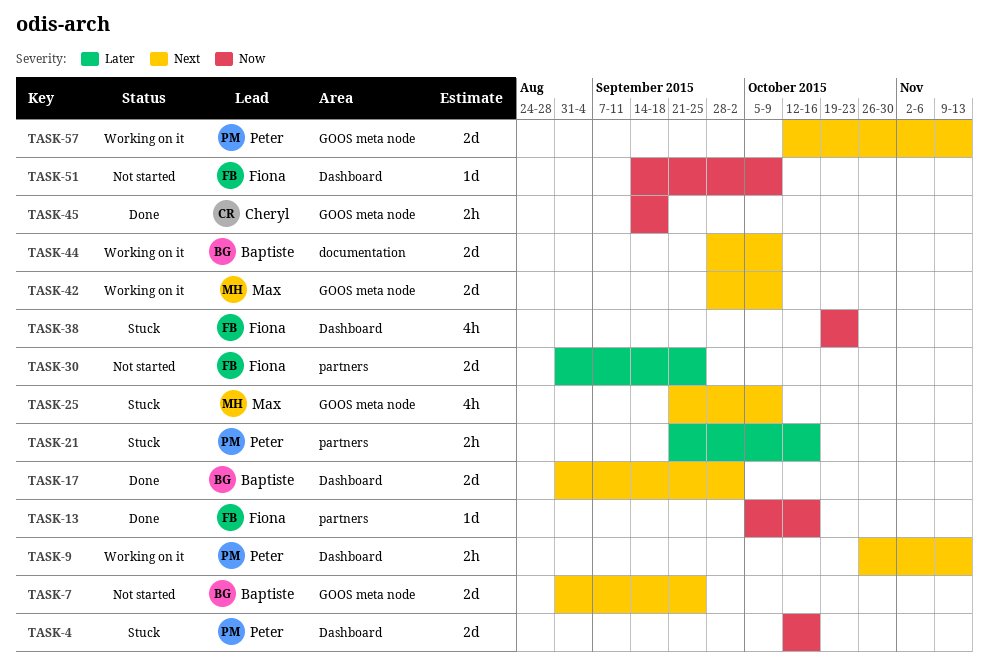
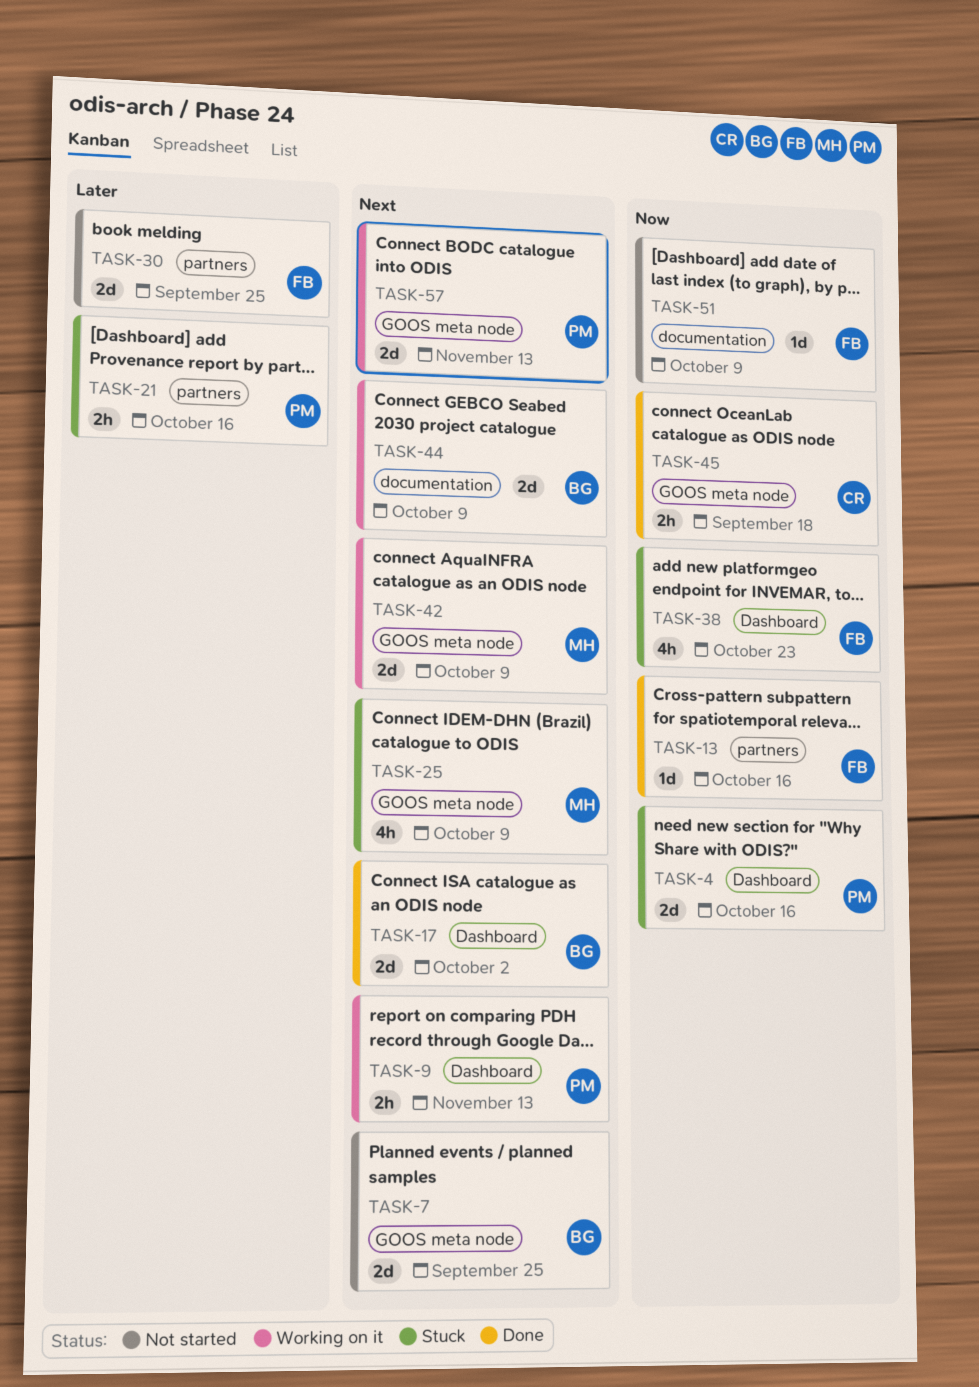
TASK-51, label: Dashboard -> documentation

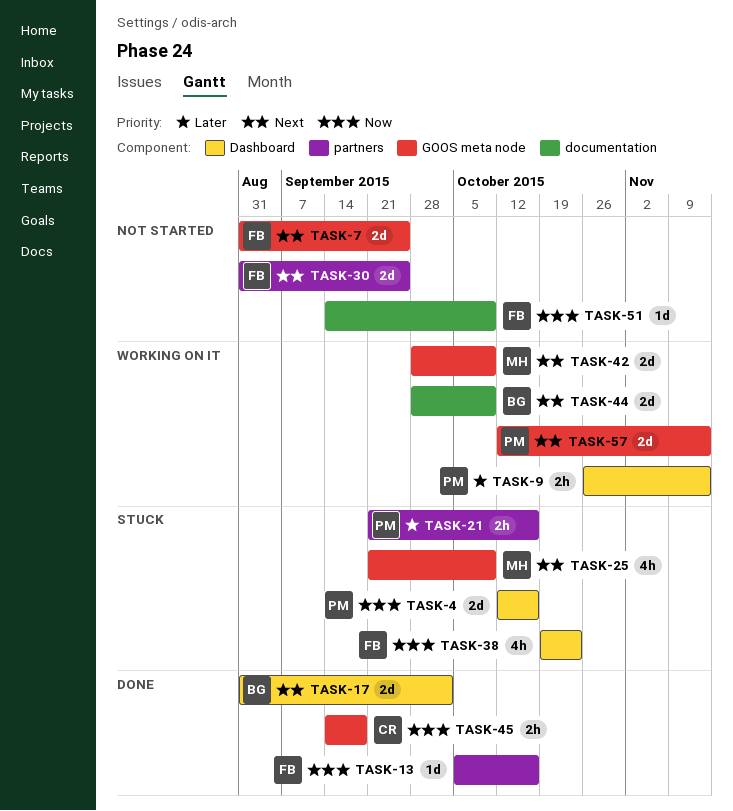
TASK-7, owner: BG -> FB
TASK-9, priority: Next -> Later
TASK-30, priority: Later -> Next

